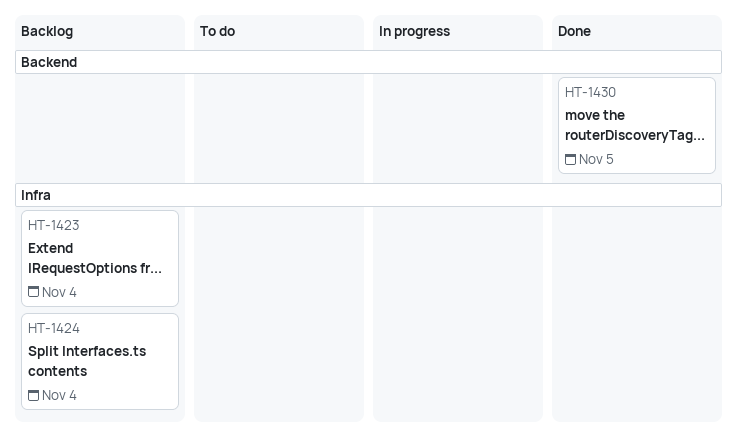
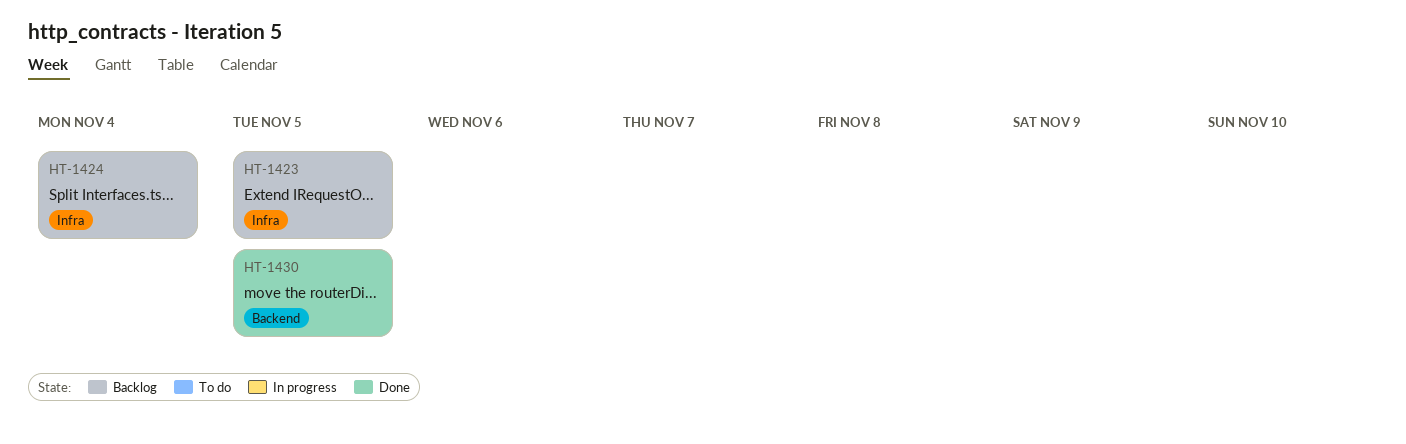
HT-1423, due: Nov 4 -> Nov 5

